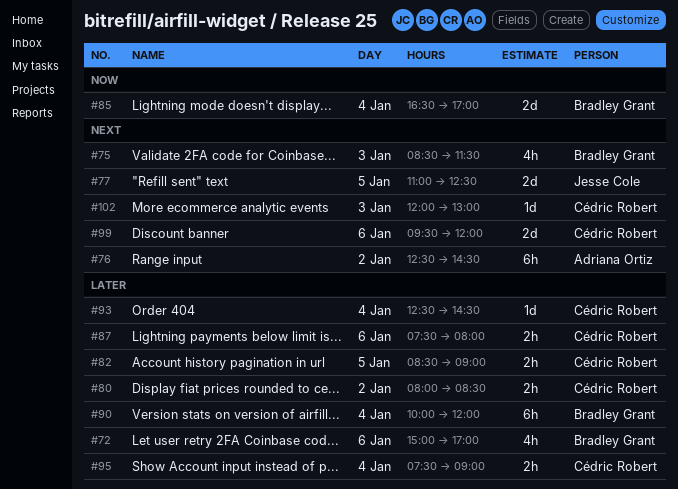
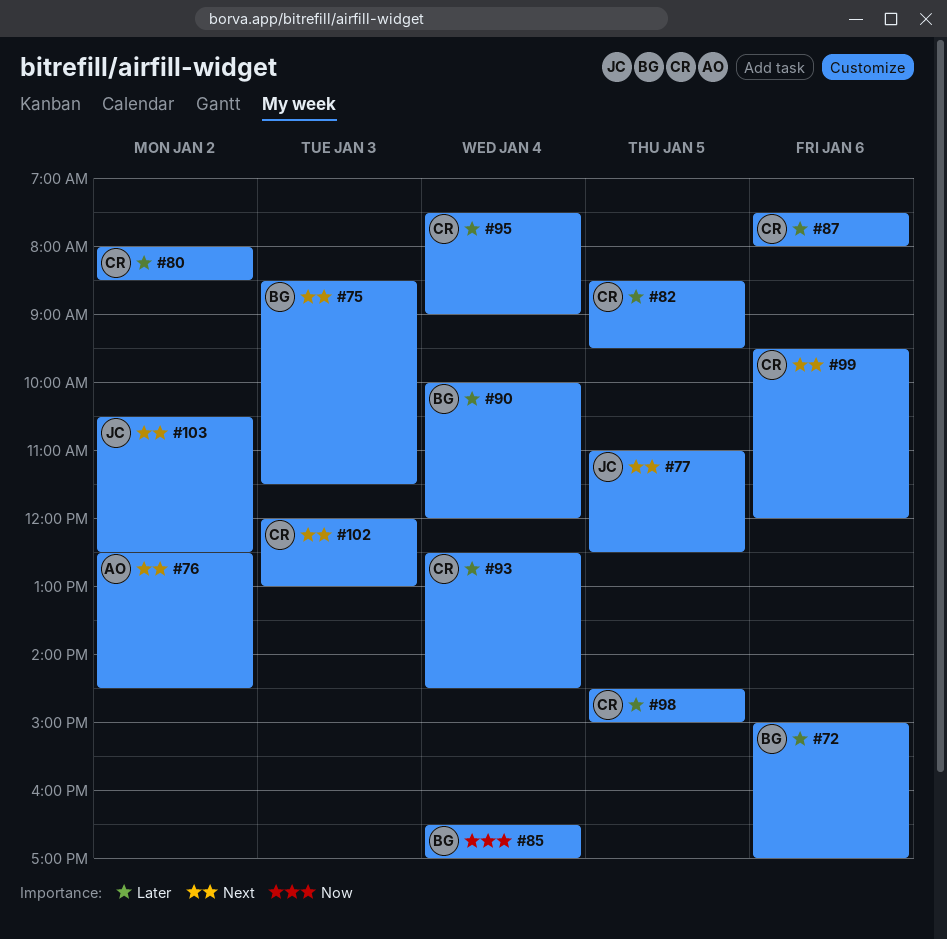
#82, ends: 09:00 -> 09:30
#98: none -> present
#103: none -> present

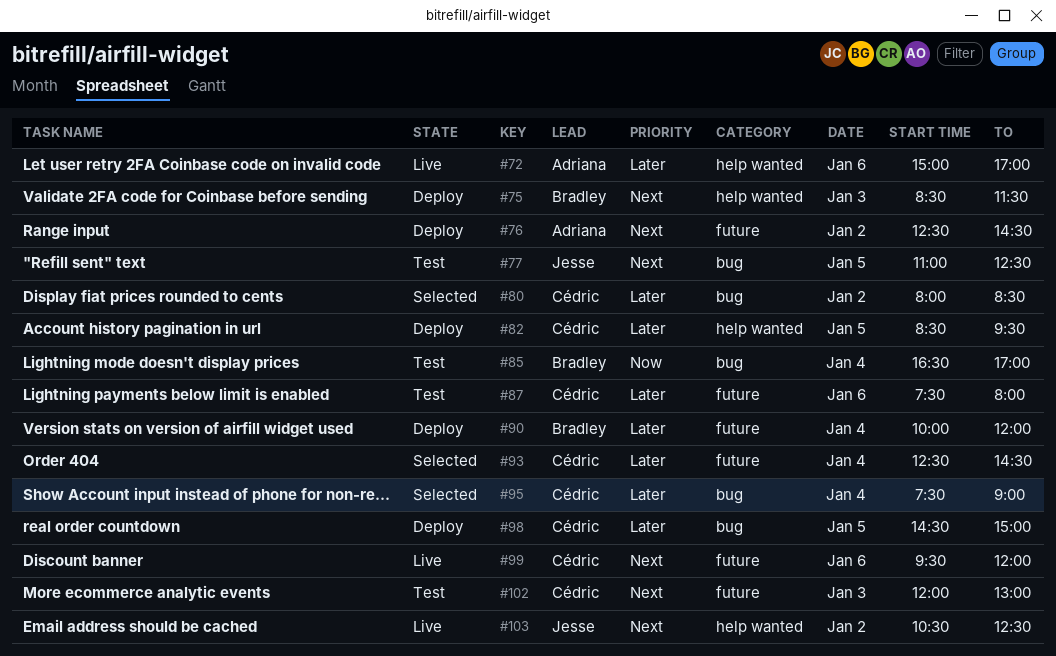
#72, owner: Bradley -> Adriana

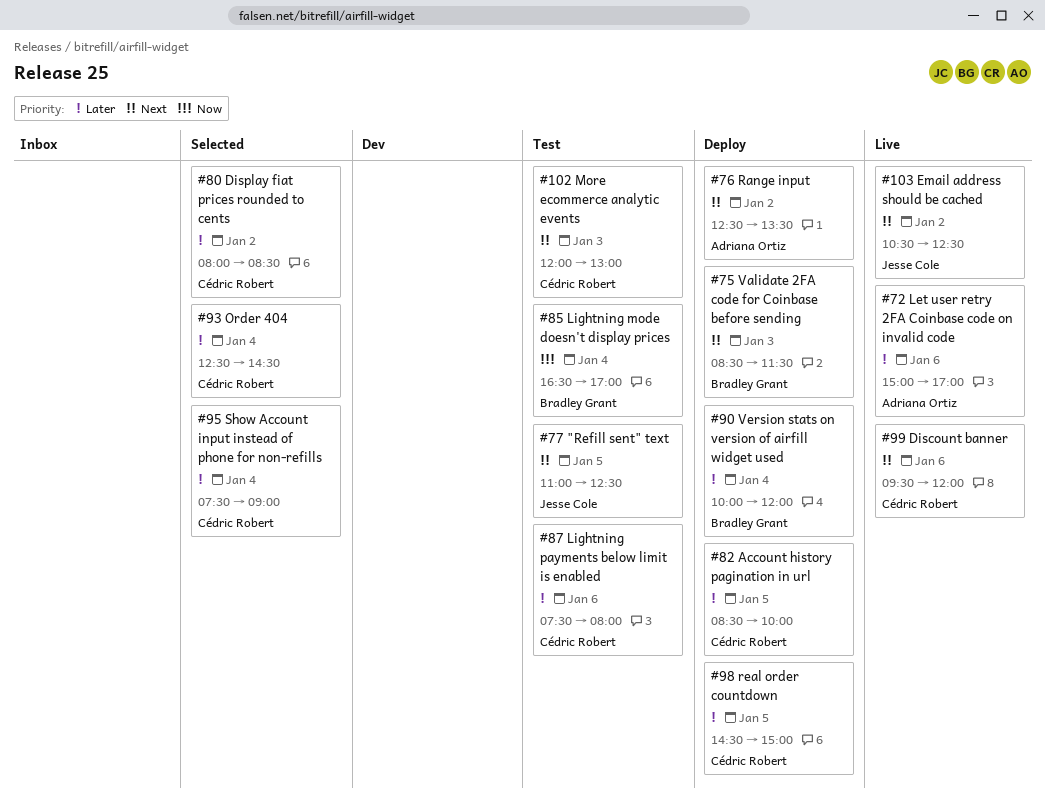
#76, ends: 14:30 -> 13:30
#82, ends: 09:30 -> 10:00

